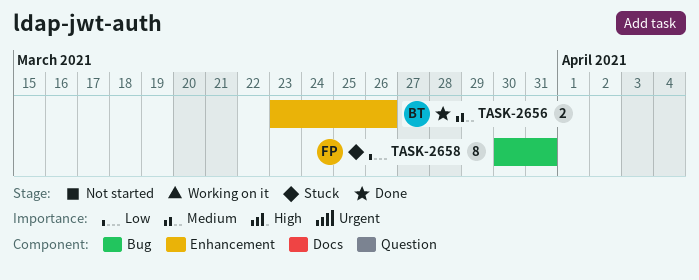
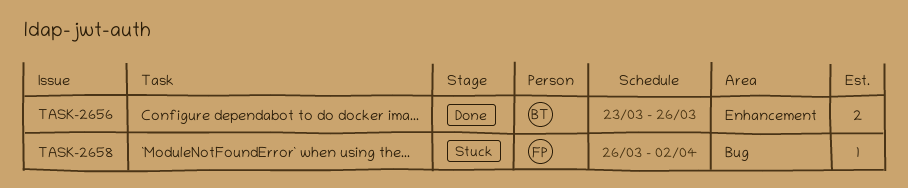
TASK-2658, estimate: 8 -> 1
TASK-2658, start: Mar 30 -> Mar 26
TASK-2658, due: Mar 31 -> Apr 2

